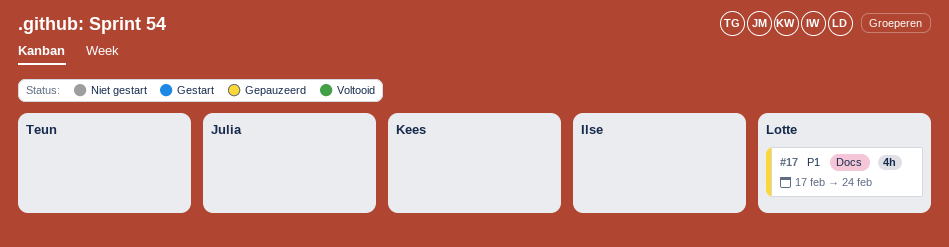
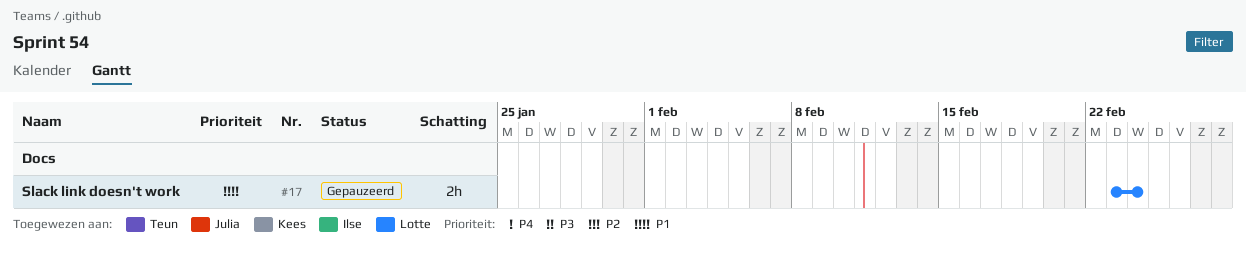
#17, estimate: 4h -> 2h
#17, start: Feb 17 -> Feb 23

